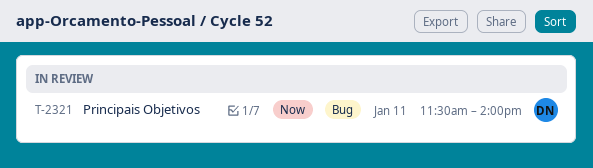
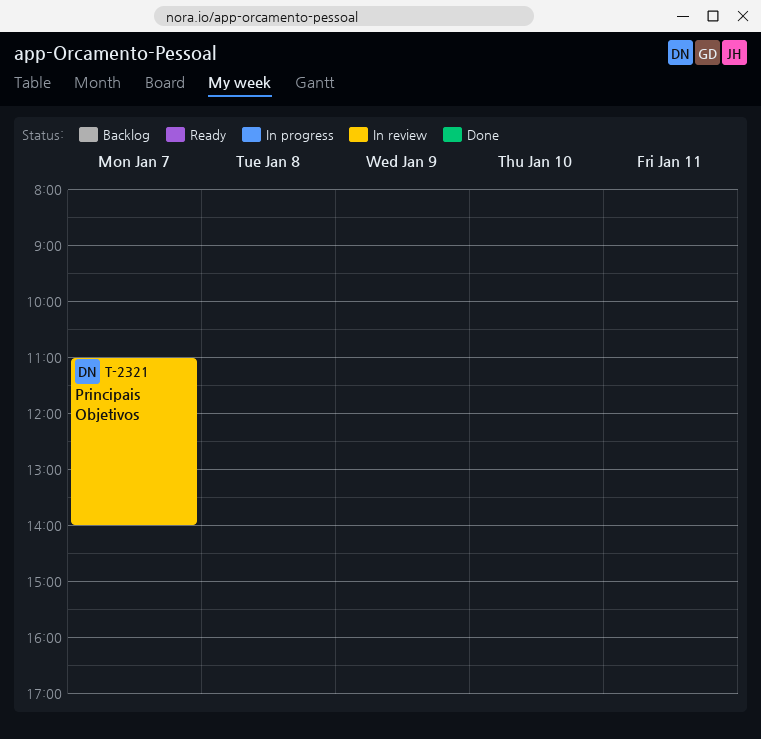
T-2321, day: Jan 11 -> Jan 7
T-2321, begins: 11:30 -> 11:00

